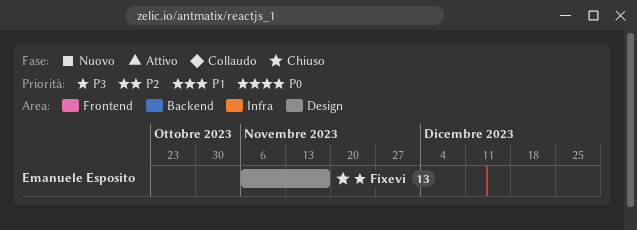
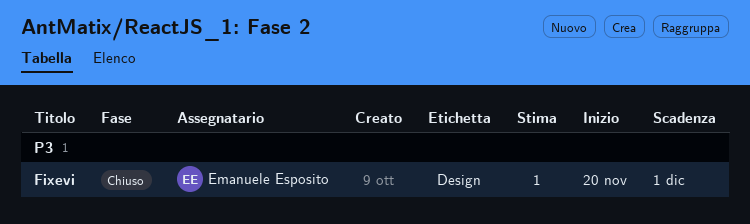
Fixevi, estimate: 13 -> 1
Fixevi, start: Nov 6 -> Nov 20
Fixevi, due: Nov 17 -> Dec 1

